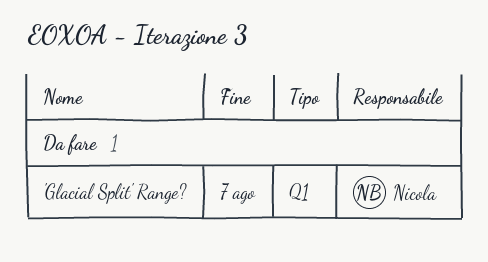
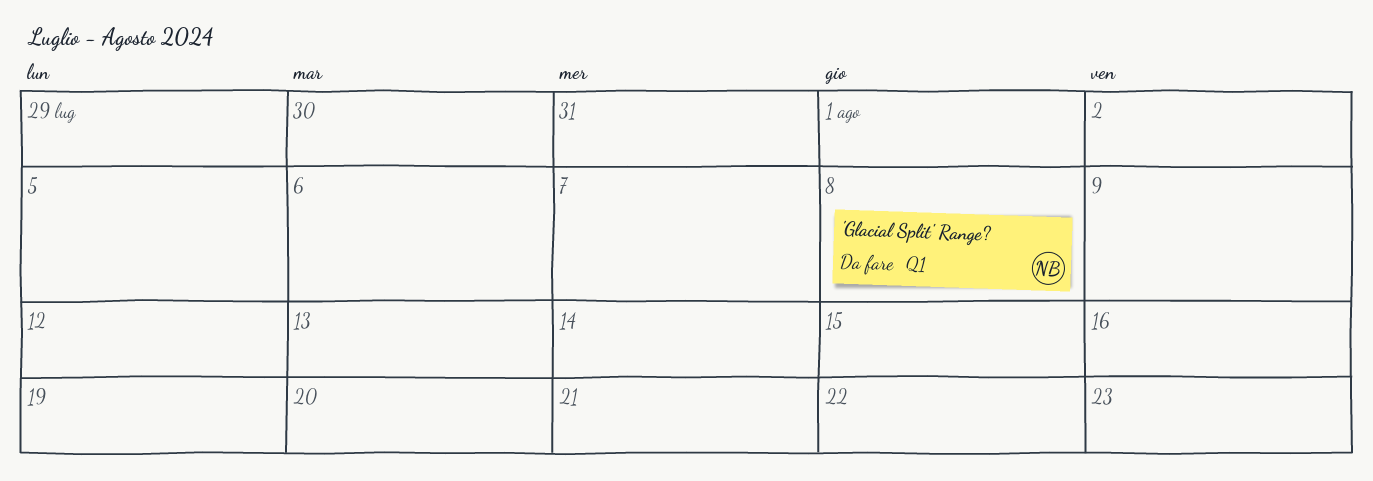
'Glacial Split' Range?, due: Aug 7 -> Aug 8

